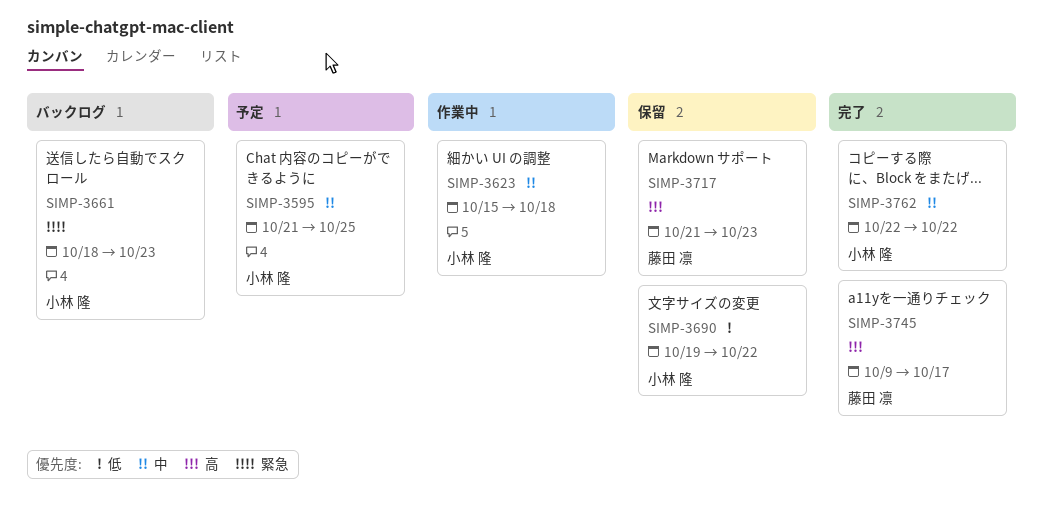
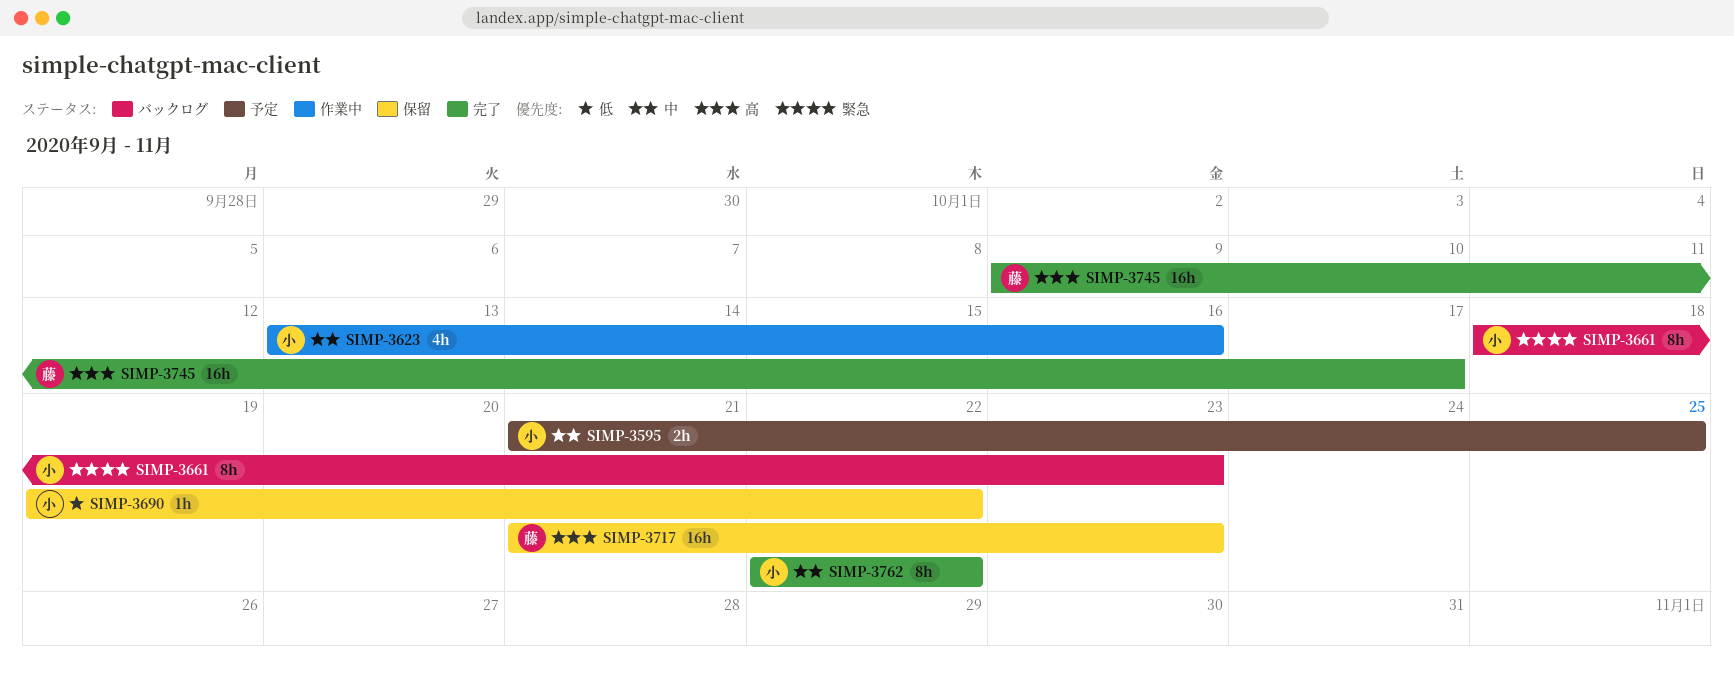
SIMP-3623, start: Oct 15 -> Oct 13
SIMP-3623, due: Oct 18 -> Oct 16

